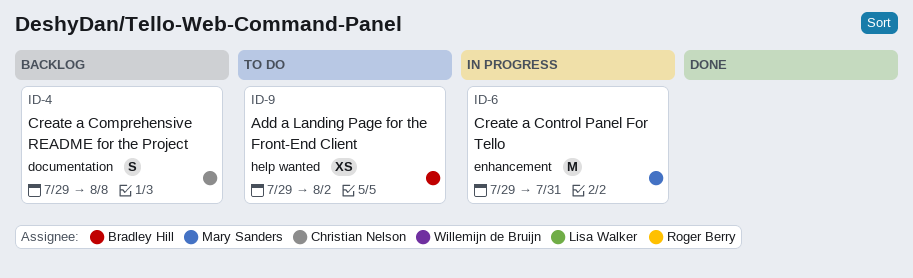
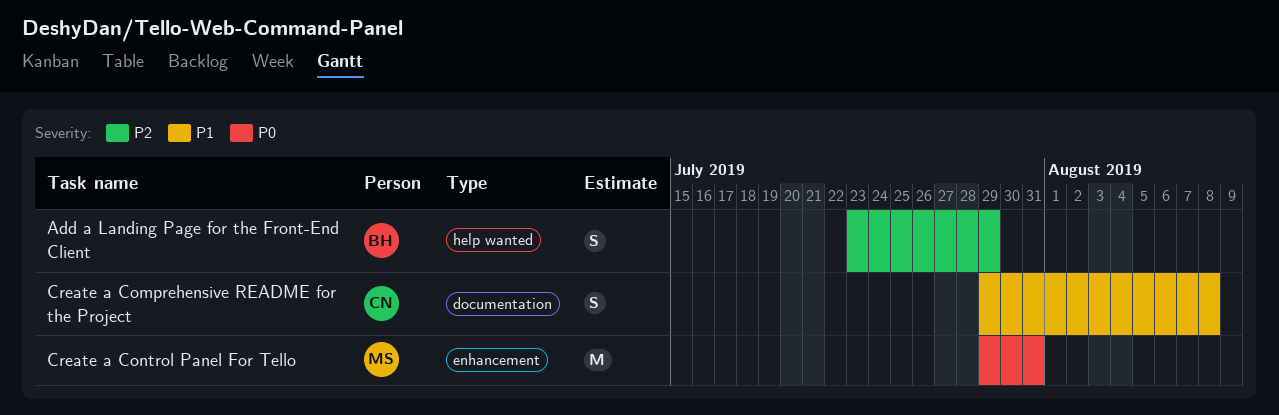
Add a Landing Page for the Front-End Client, estimate: XS -> S
Add a Landing Page for the Front-End Client, start: Jul 29 -> Jul 23
Add a Landing Page for the Front-End Client, due: Aug 2 -> Jul 29

